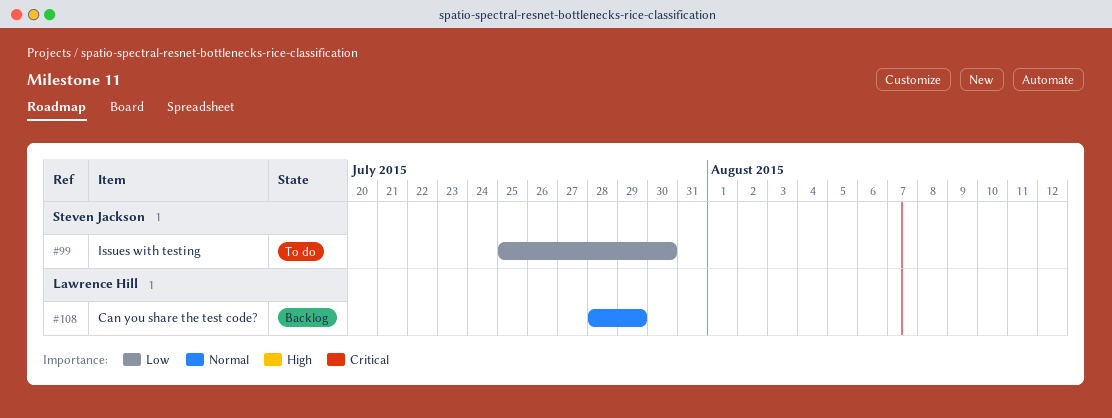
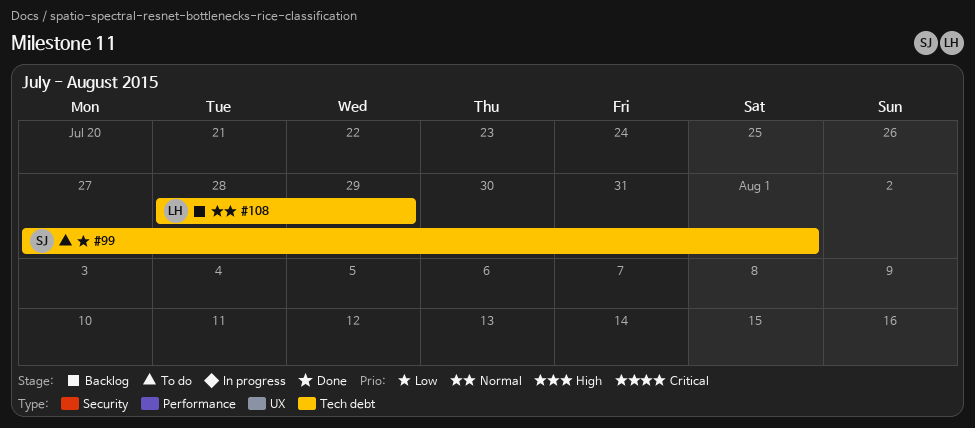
#99, start: Jul 25 -> Jul 27
#99, due: Jul 30 -> Aug 1

